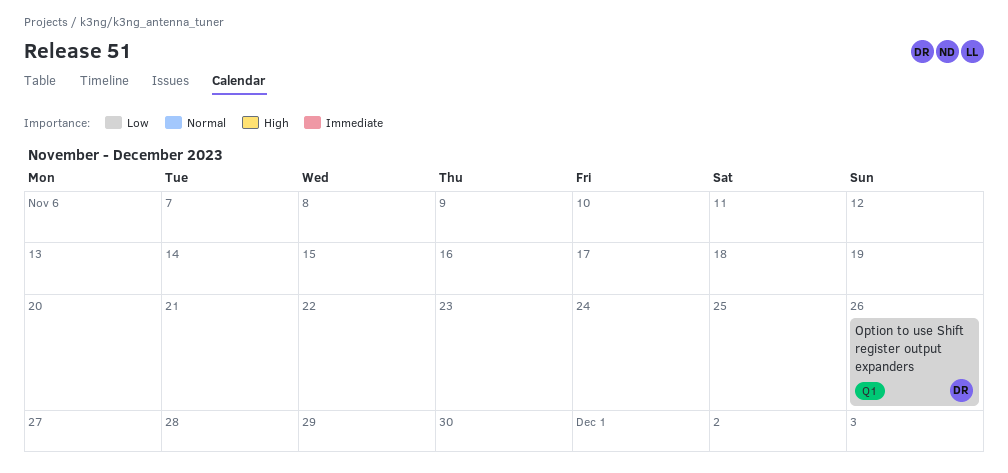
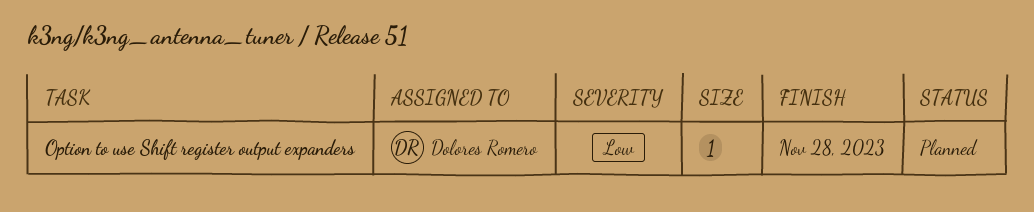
Option to use Shift register output expanders, due: Nov 26 -> Nov 28

